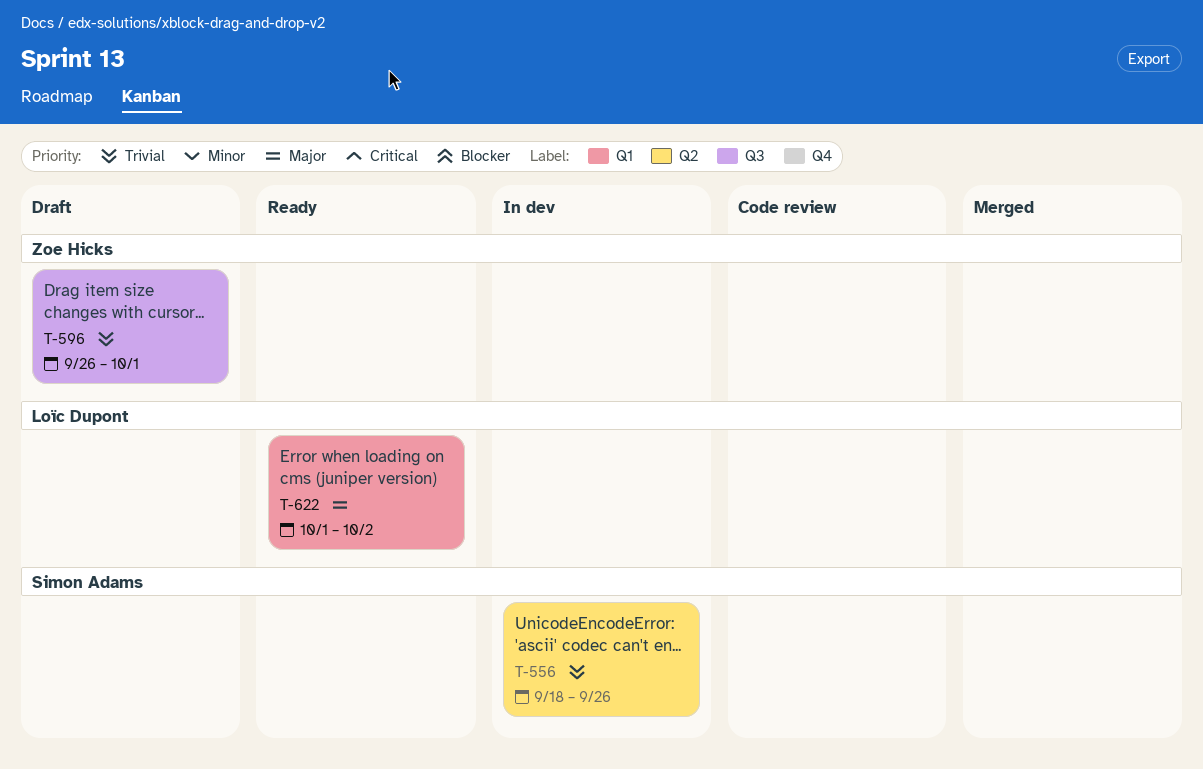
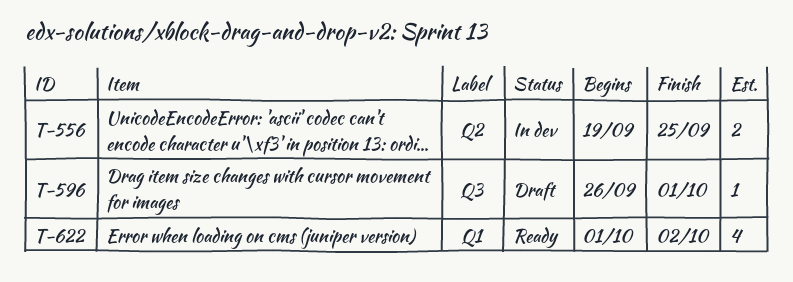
T-556, start: Sep 18 -> Sep 19
T-556, due: Sep 26 -> Sep 25

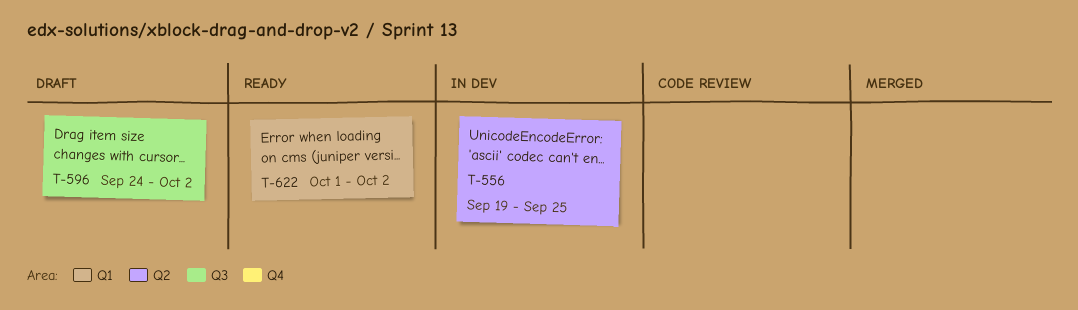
T-596, start: Sep 26 -> Sep 24
T-596, due: Oct 1 -> Oct 2

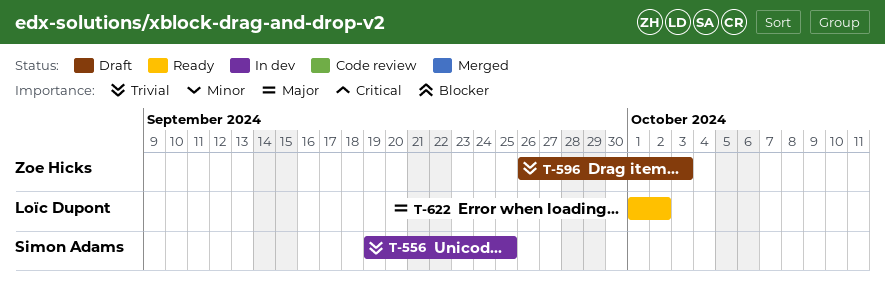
T-596, start: Sep 24 -> Sep 26
T-596, due: Oct 2 -> Oct 3

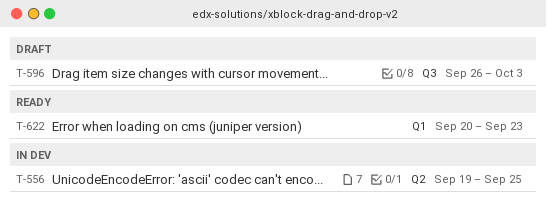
T-622, start: Oct 1 -> Sep 20
T-622, due: Oct 2 -> Sep 23

